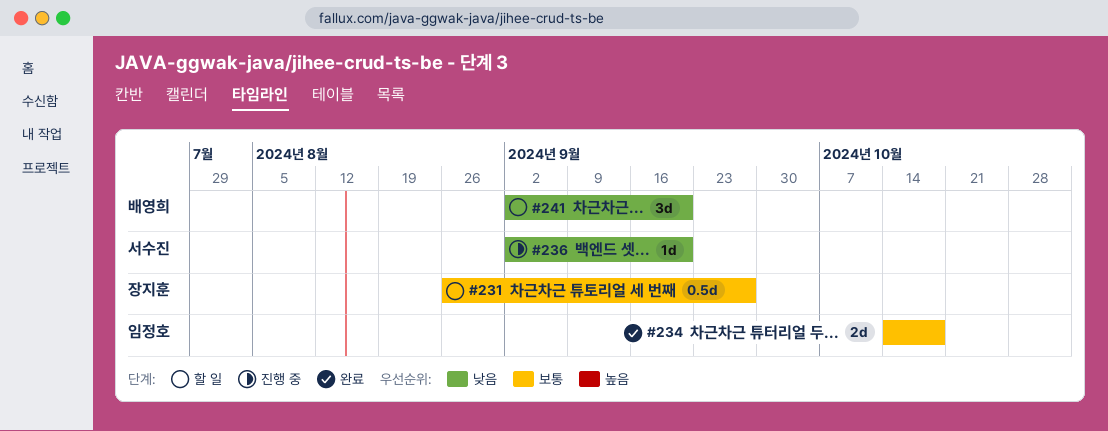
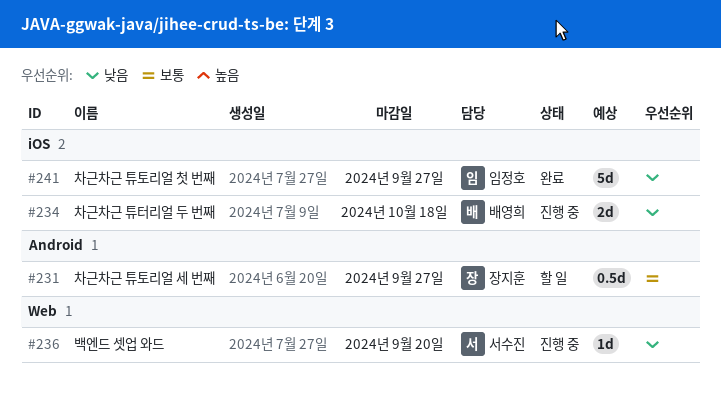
#234, status: 완료 -> 진행 중
#234, owner: 임정호 -> 배영희
#234, priority: 보통 -> 낮음
#241, status: 할 일 -> 완료
#241, owner: 배영희 -> 임정호
#241, estimate: 3d -> 5d
#241, due: Sep 20 -> Sep 27

